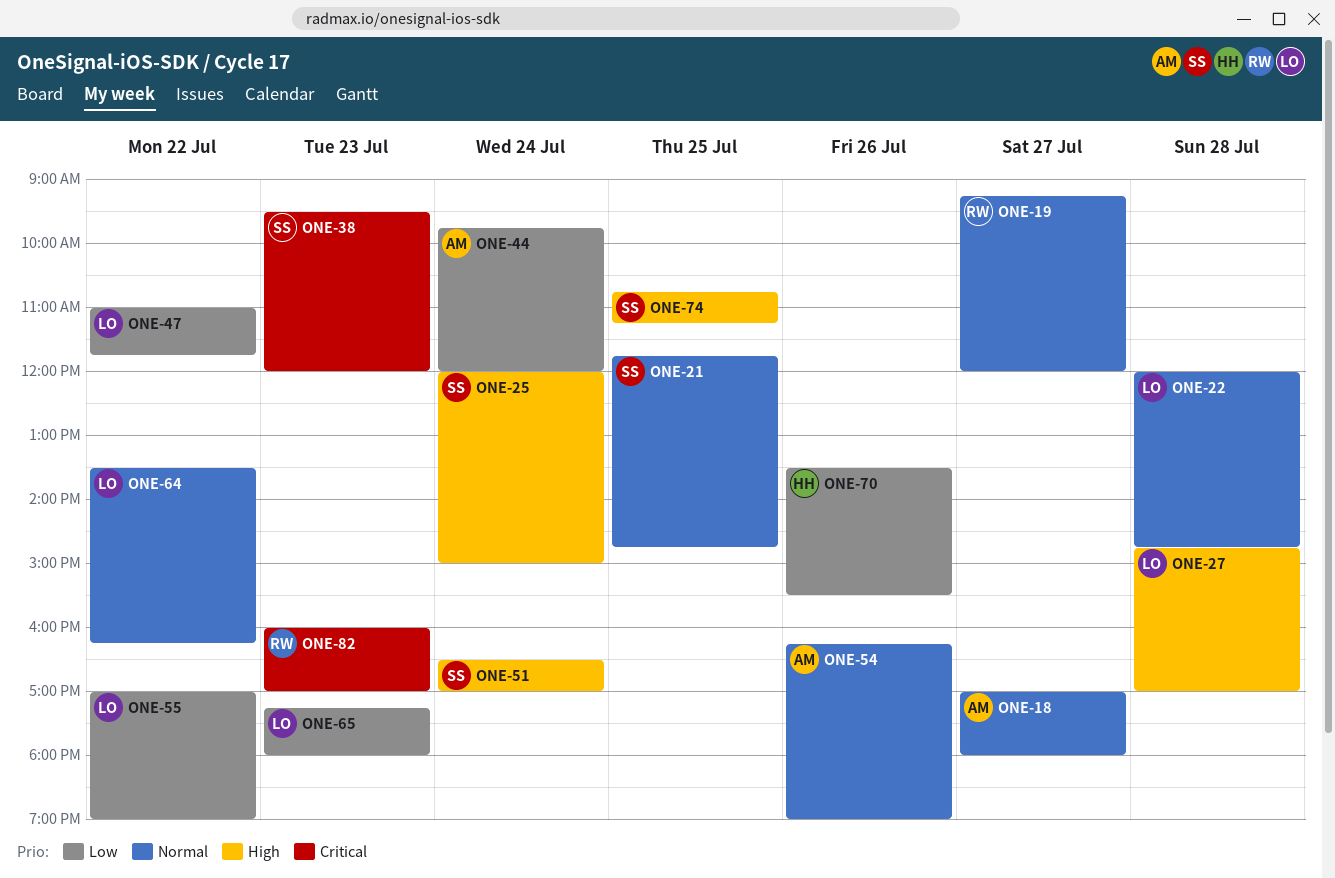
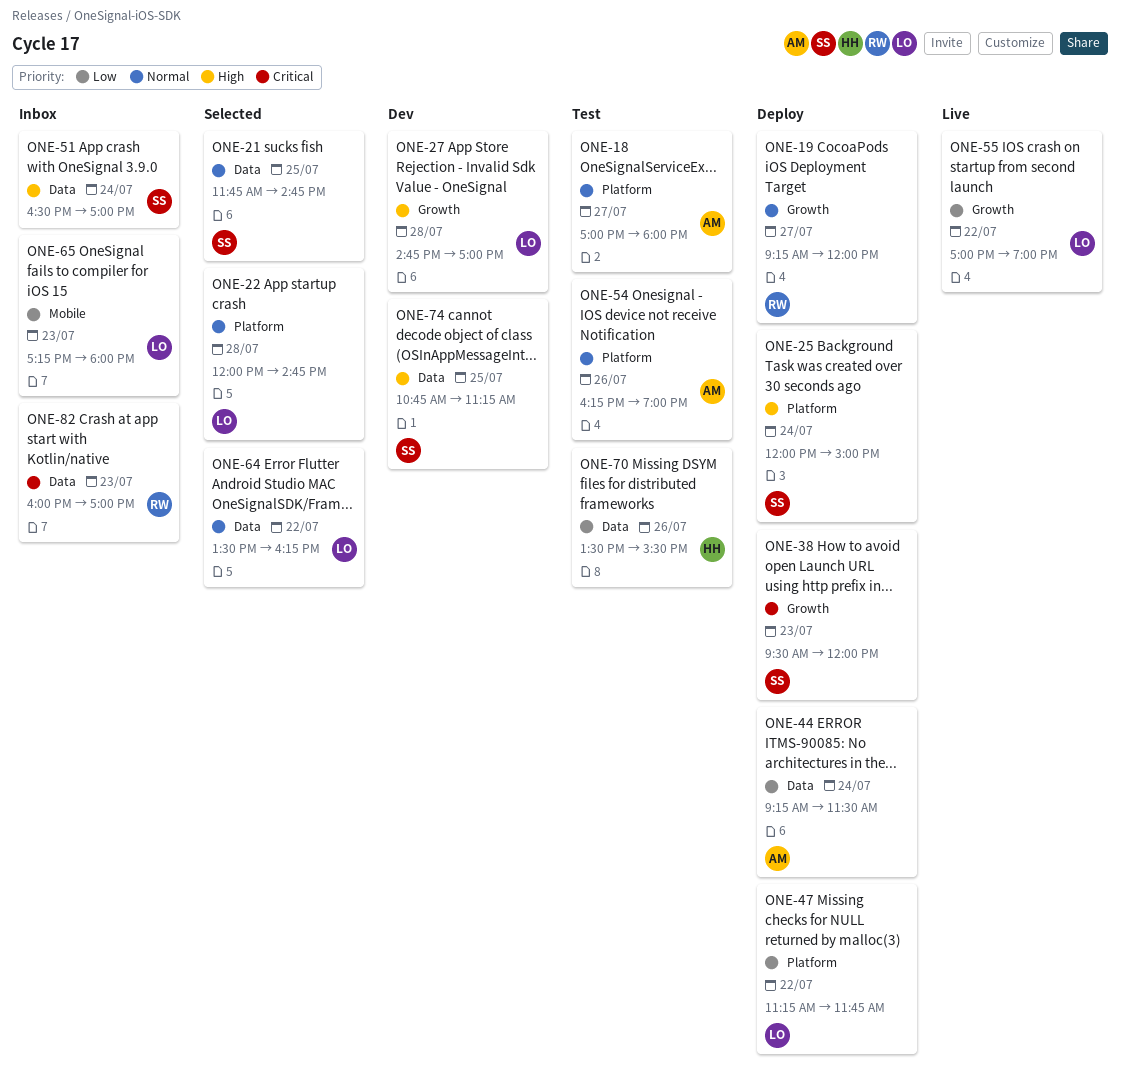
ONE-44, begins: 09:45 -> 09:15
ONE-44, ends: 12:00 -> 11:30
ONE-47, begins: 11:00 -> 11:15

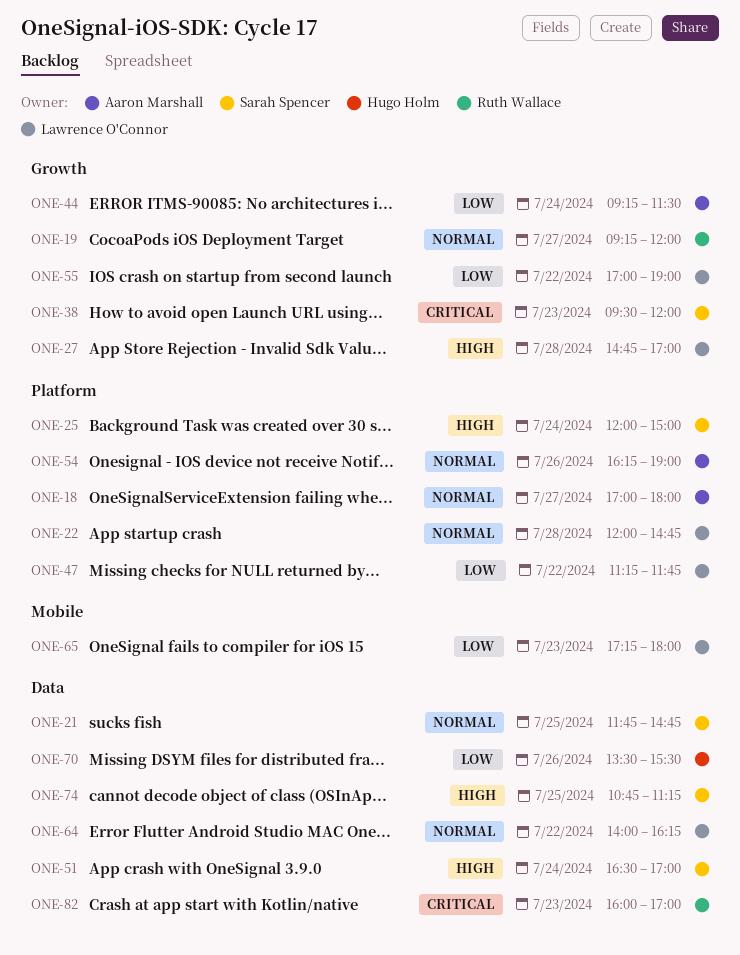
ONE-44, label: Data -> Growth
ONE-64, begins: 13:30 -> 14:00

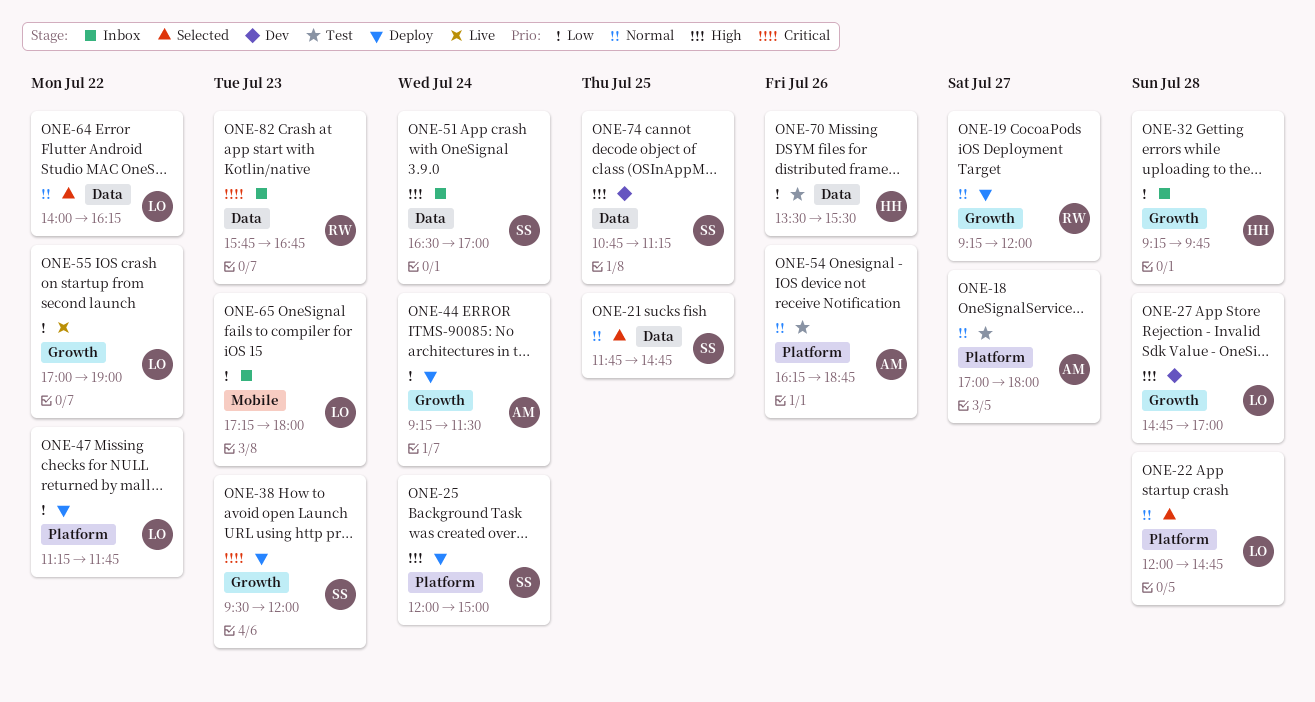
ONE-32: none -> present
ONE-54, ends: 19:00 -> 18:45
ONE-82, begins: 16:00 -> 15:45
ONE-82, ends: 17:00 -> 16:45

